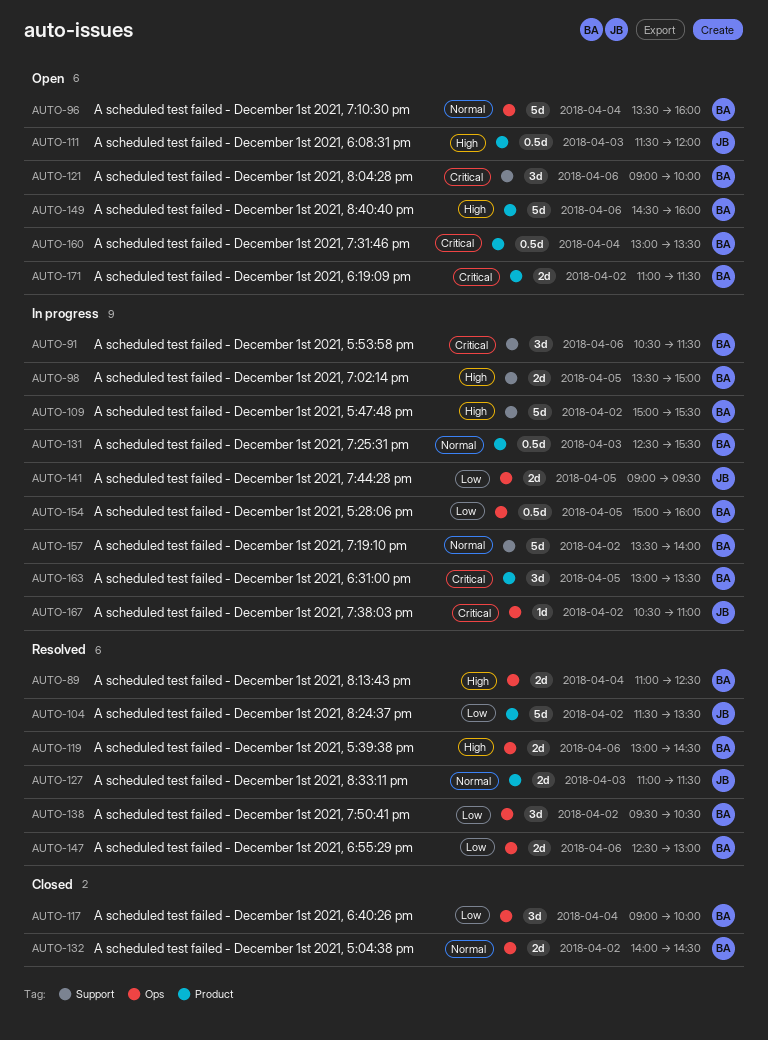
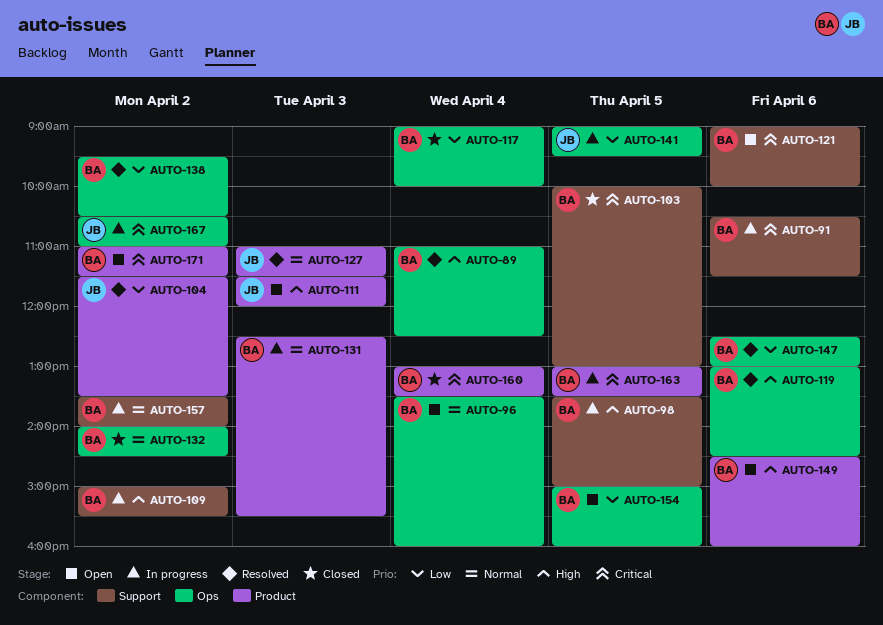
AUTO-103: none -> present
AUTO-154, status: In progress -> Open
AUTO-160, status: Open -> Closed

